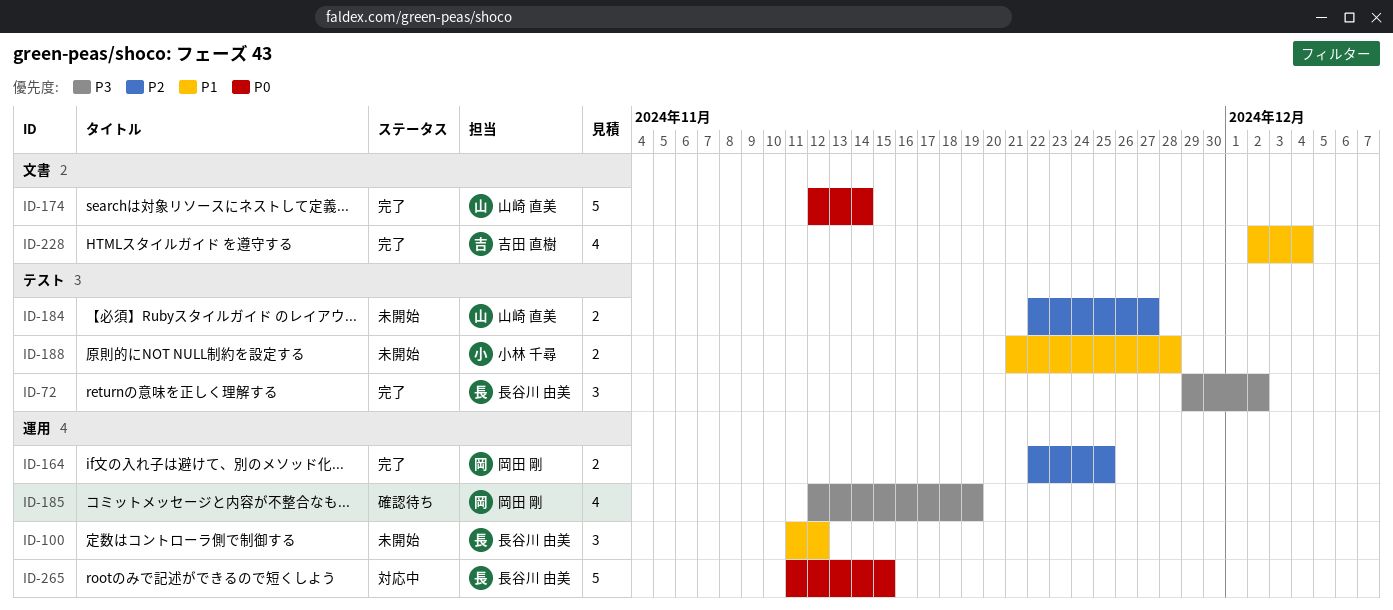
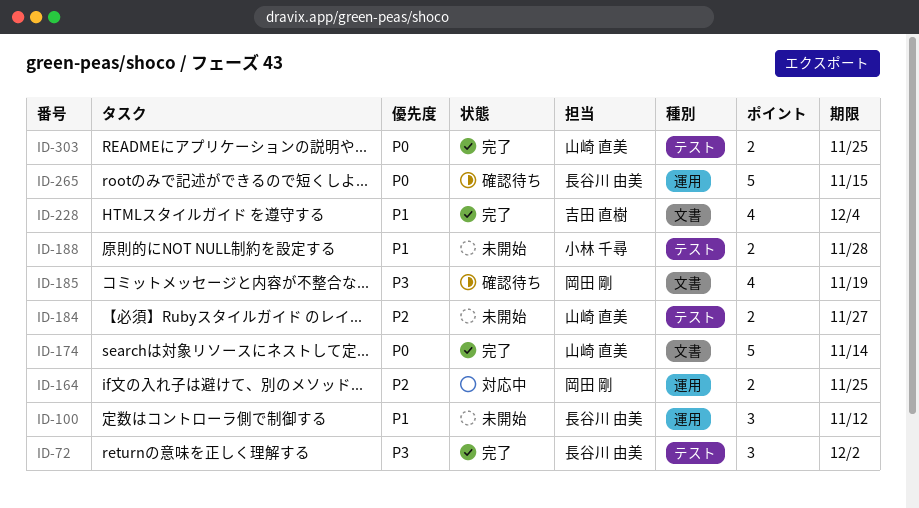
ID-164, status: 完了 -> 対応中
ID-185, label: 運用 -> 文書
ID-265, status: 対応中 -> 確認待ち
ID-303: none -> present

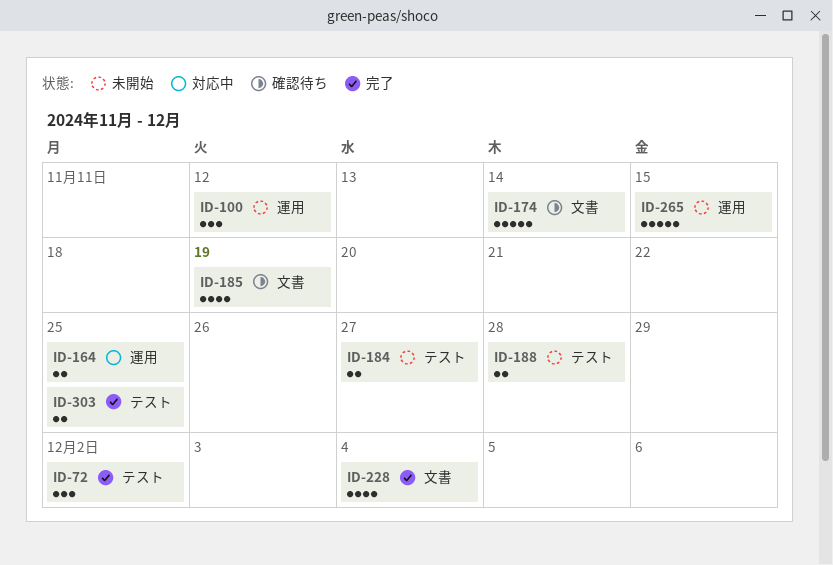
ID-174, status: 完了 -> 確認待ち
ID-265, status: 確認待ち -> 未開始

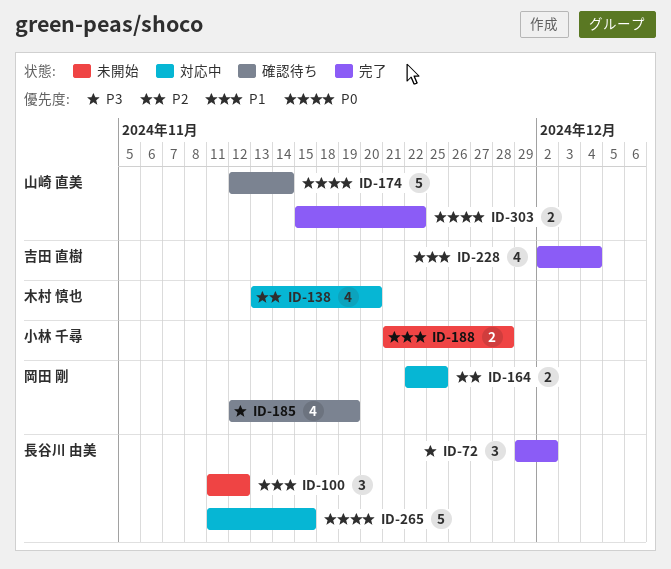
ID-138: none -> present
ID-184: present -> none
ID-265, status: 未開始 -> 対応中
ID-303, due: Nov 25 -> Nov 22

